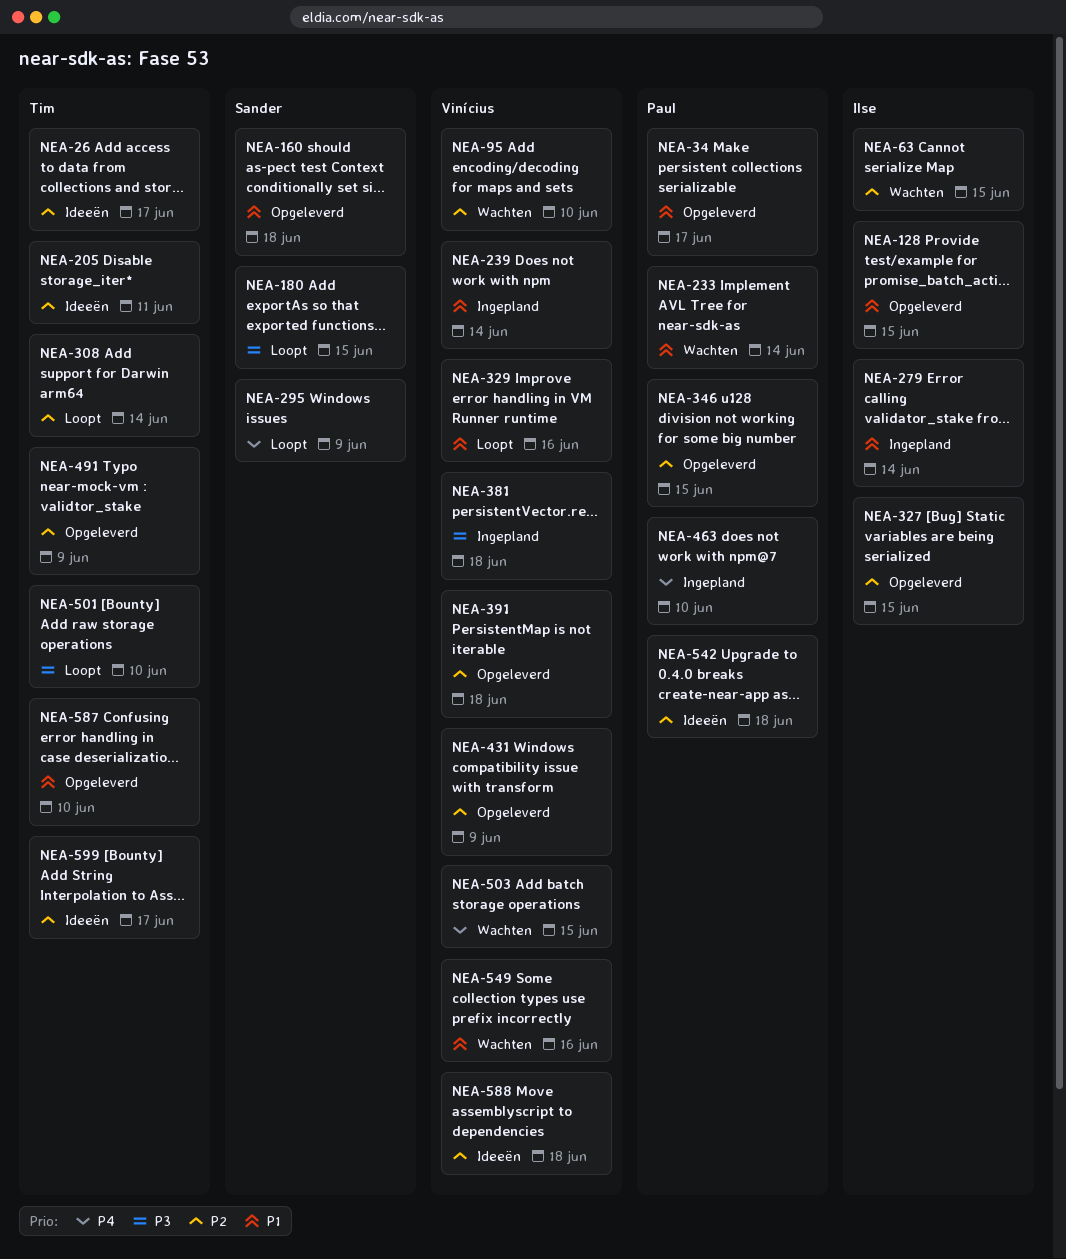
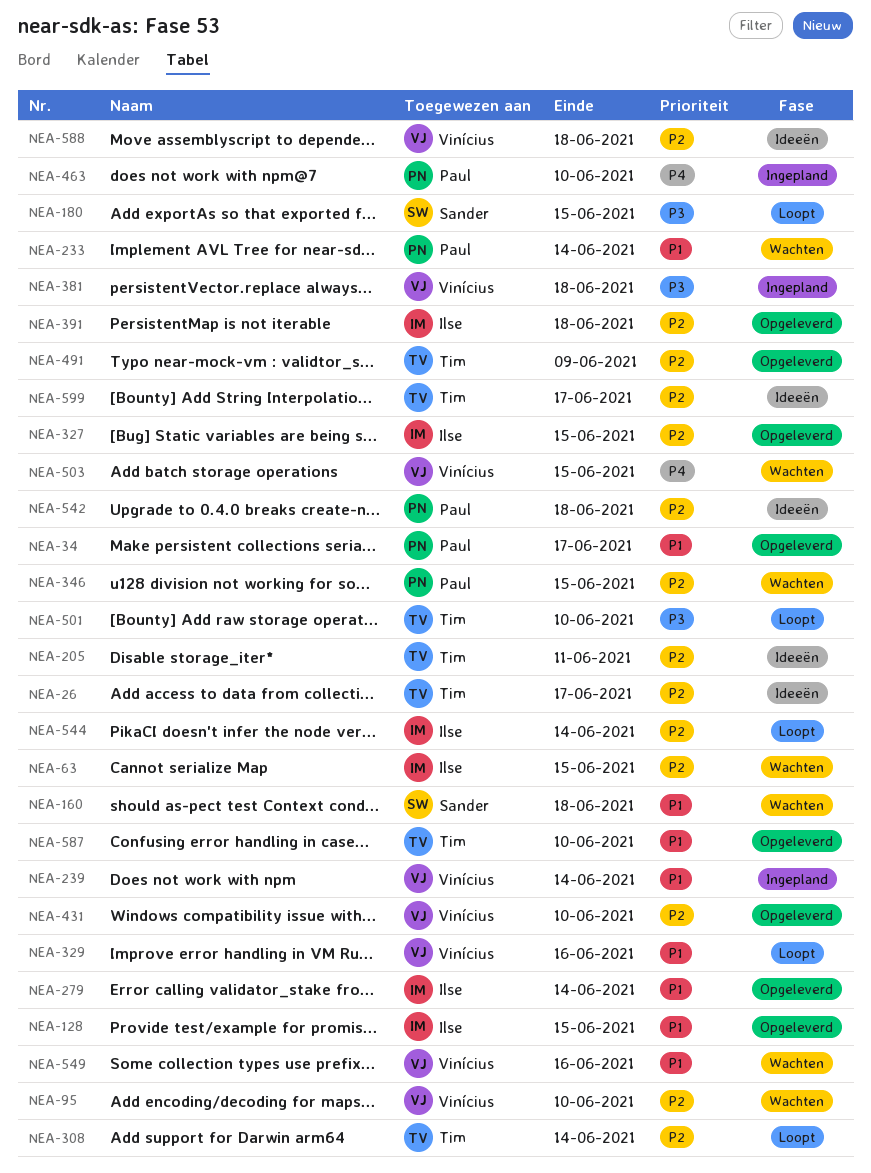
NEA-160, status: Opgeleverd -> Wachten
NEA-279, status: Ingepland -> Opgeleverd
NEA-295: present -> none
NEA-346, status: Opgeleverd -> Wachten
NEA-391, owner: Vinícius -> Ilse
NEA-431, due: Jun 9 -> Jun 10
NEA-544: none -> present

